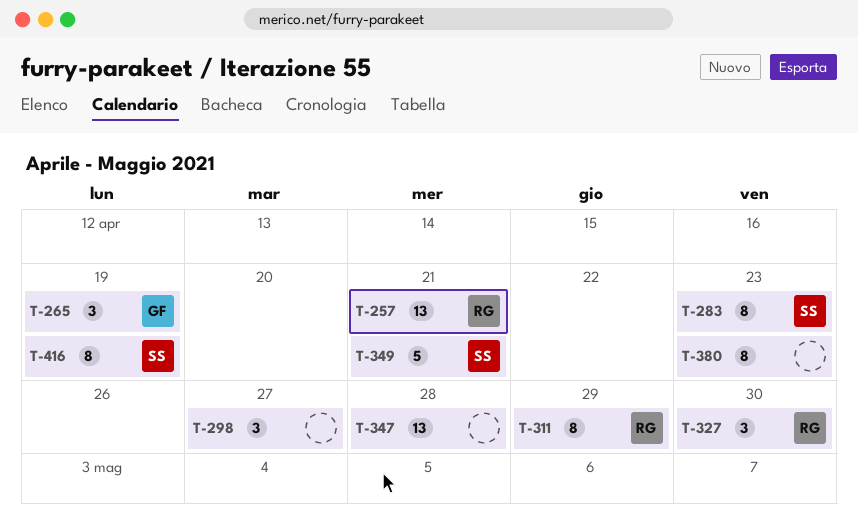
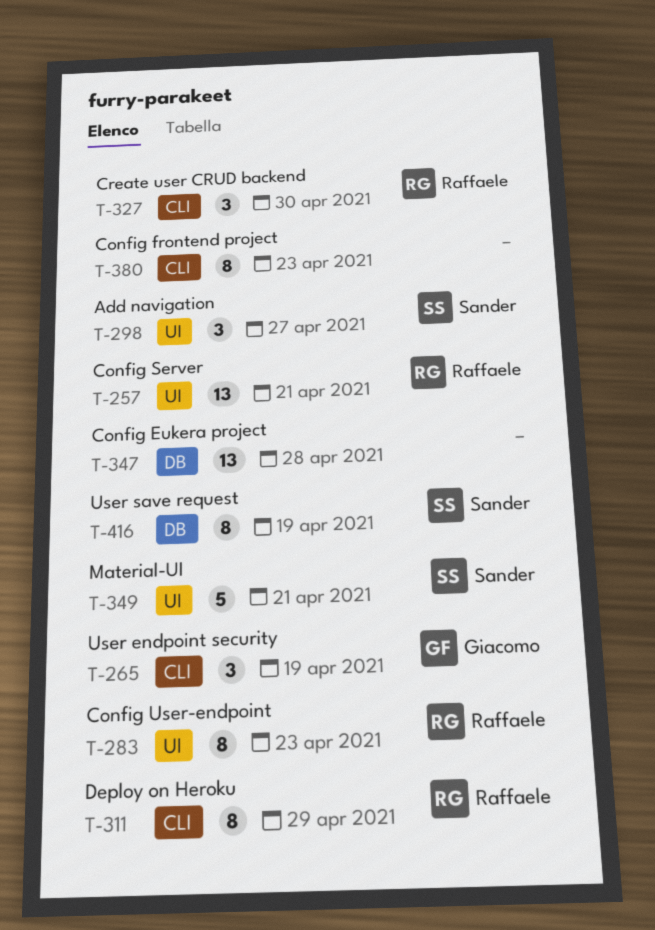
T-283, owner: Sander -> Raffaele
T-298, owner: none -> Sander

